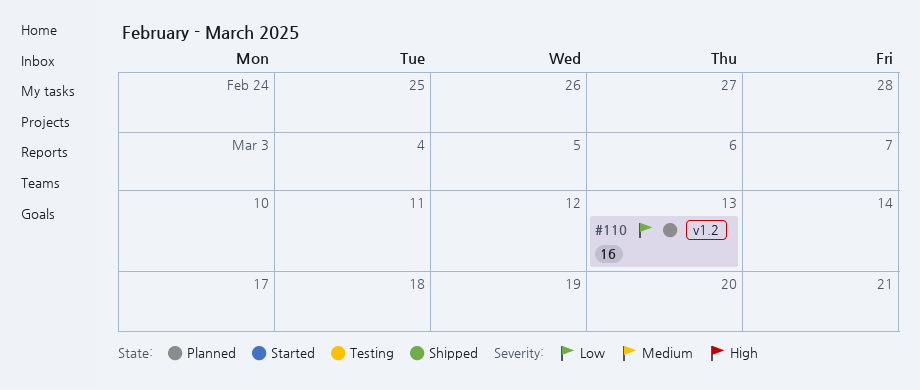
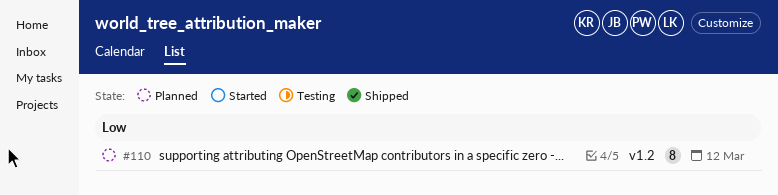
#110, estimate: 16 -> 8
#110, due: Mar 13 -> Mar 12

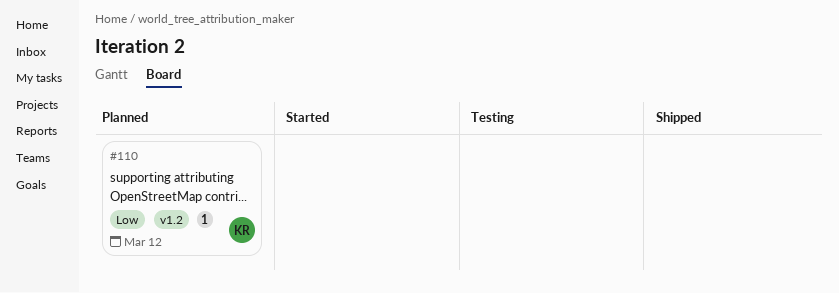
#110, estimate: 8 -> 1

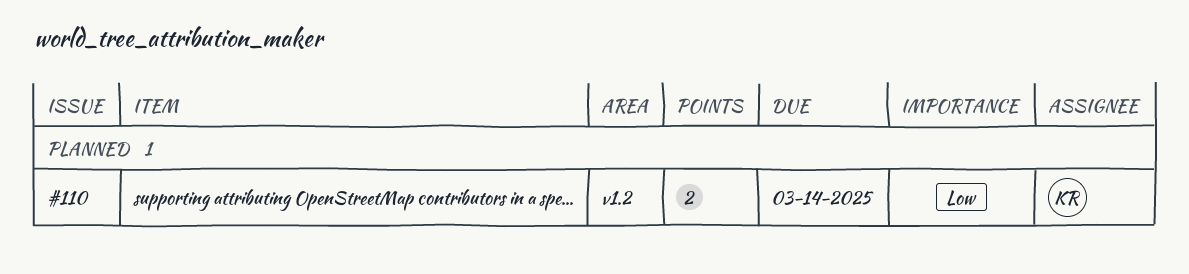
#110, estimate: 1 -> 2
#110, due: Mar 12 -> Mar 14

